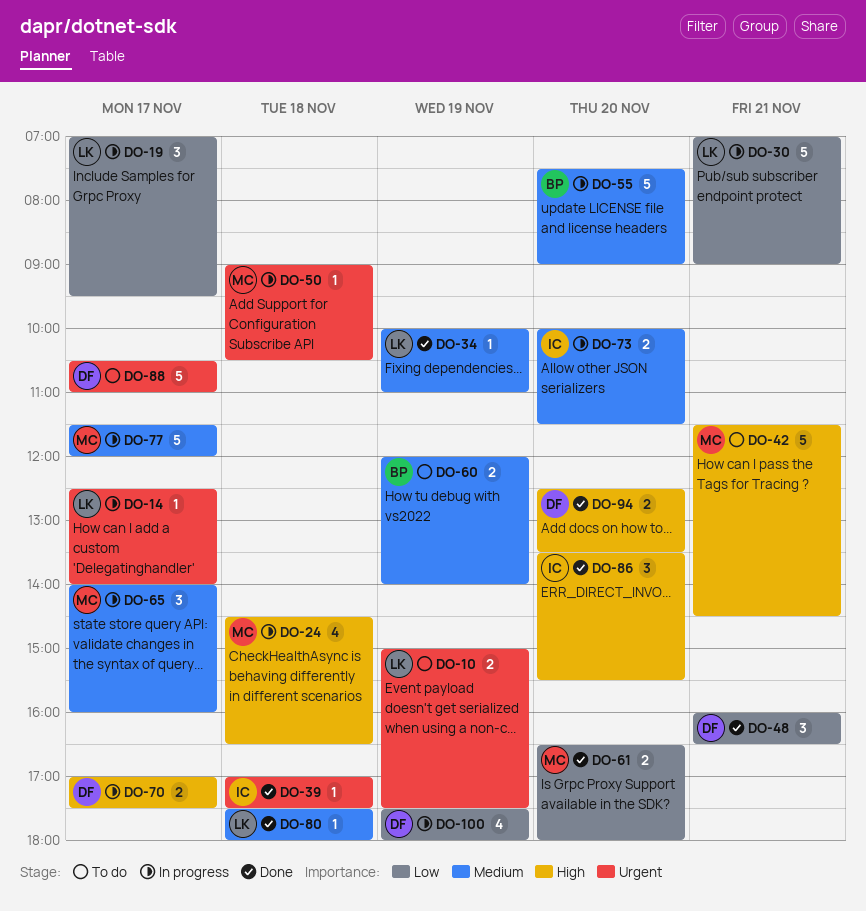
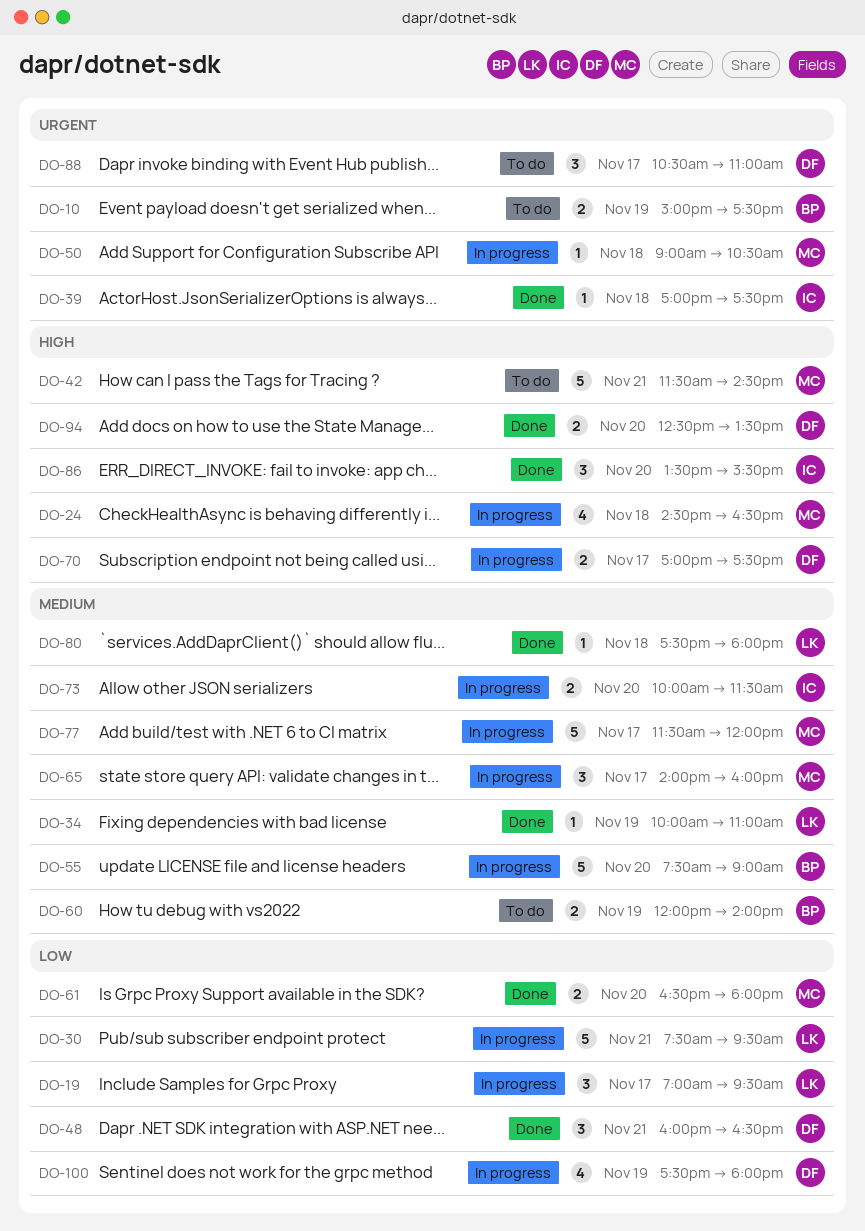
DO-10, owner: LK -> BP
DO-14: present -> none
DO-30, begins: 07:00 -> 07:30
DO-30, ends: 09:00 -> 09:30
DO-88, estimate: 5 -> 3

